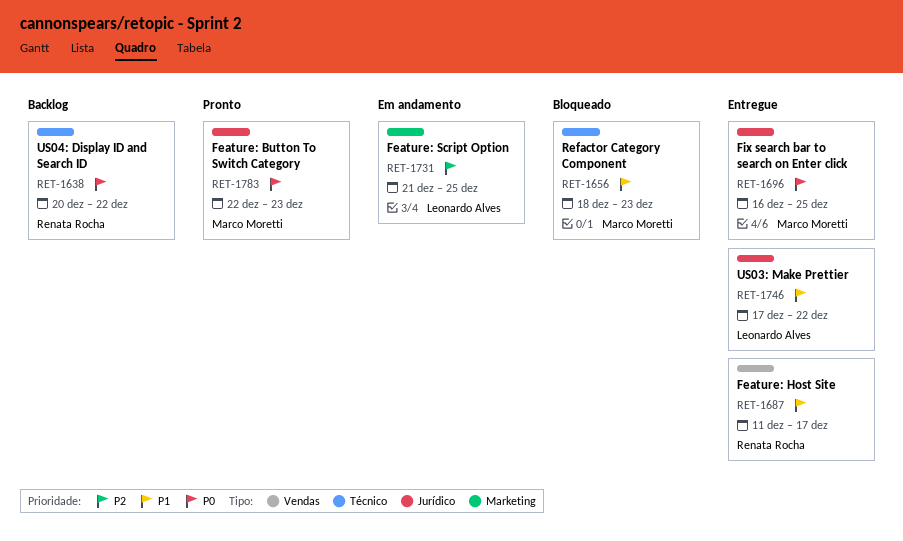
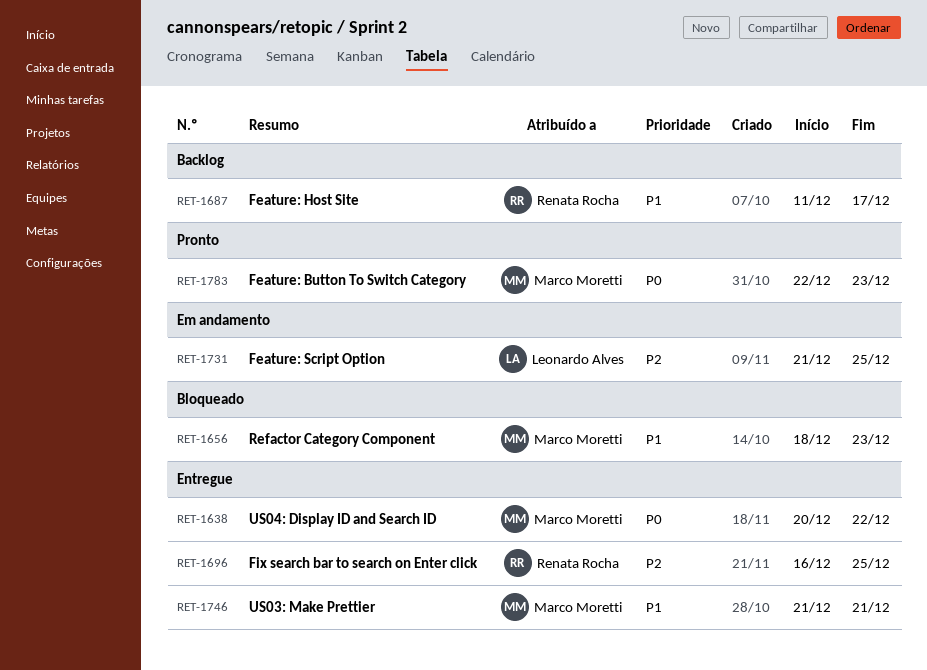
RET-1638, status: Backlog -> Entregue
RET-1638, owner: Renata Rocha -> Marco Moretti
RET-1687, status: Entregue -> Backlog
RET-1696, owner: Marco Moretti -> Renata Rocha
RET-1696, priority: P0 -> P2
RET-1746, owner: Leonardo Alves -> Marco Moretti
RET-1746, start: Dec 17 -> Dec 21
RET-1746, due: Dec 22 -> Dec 21

